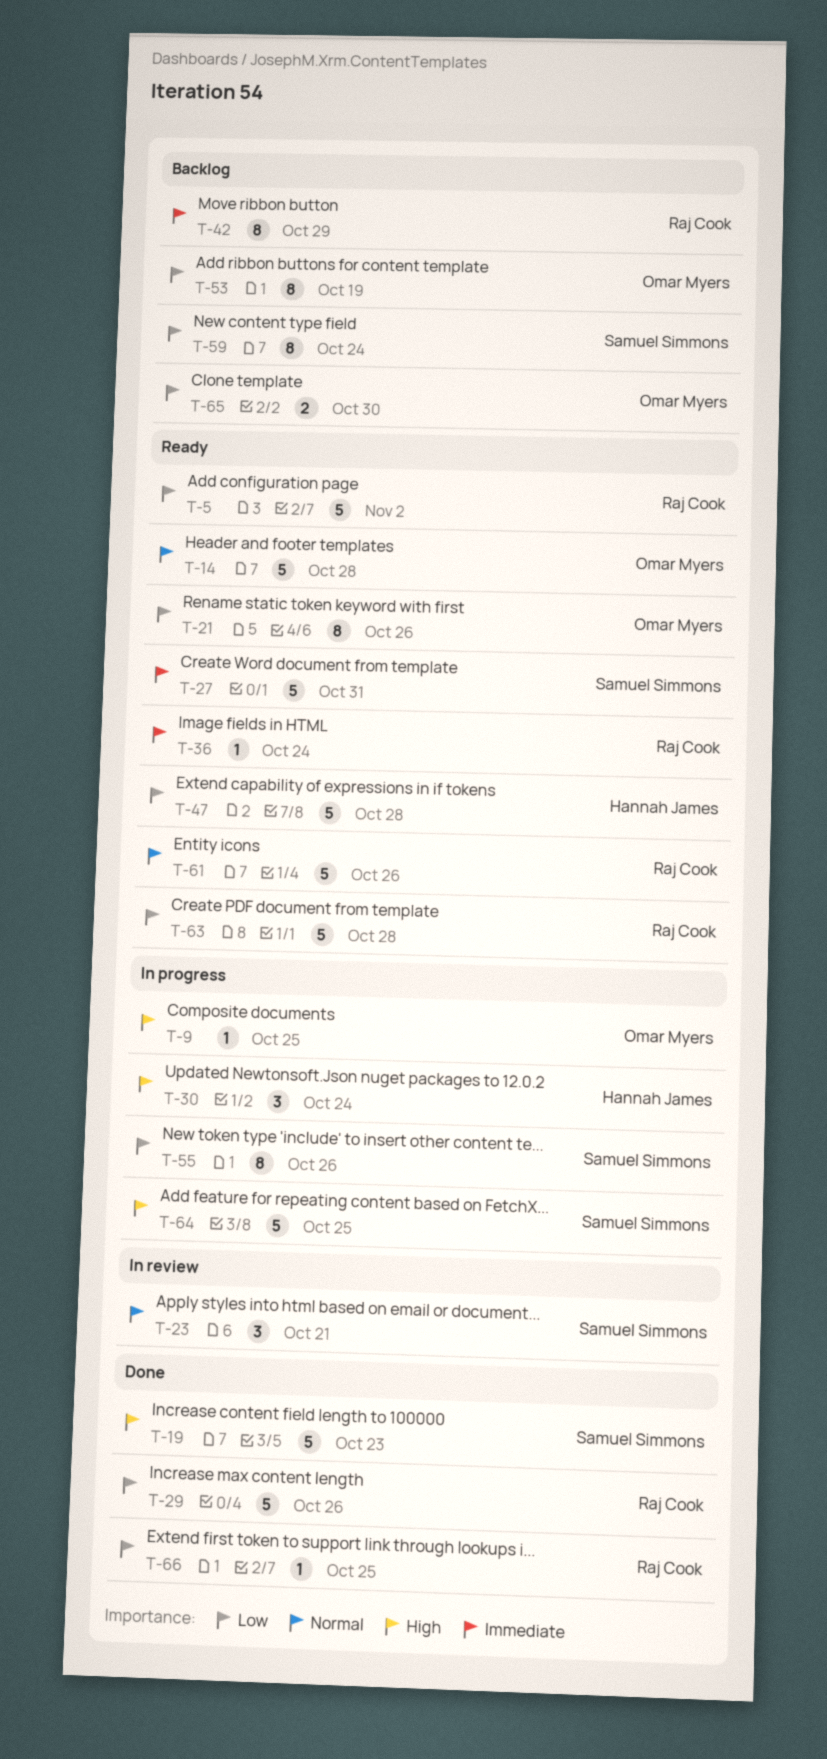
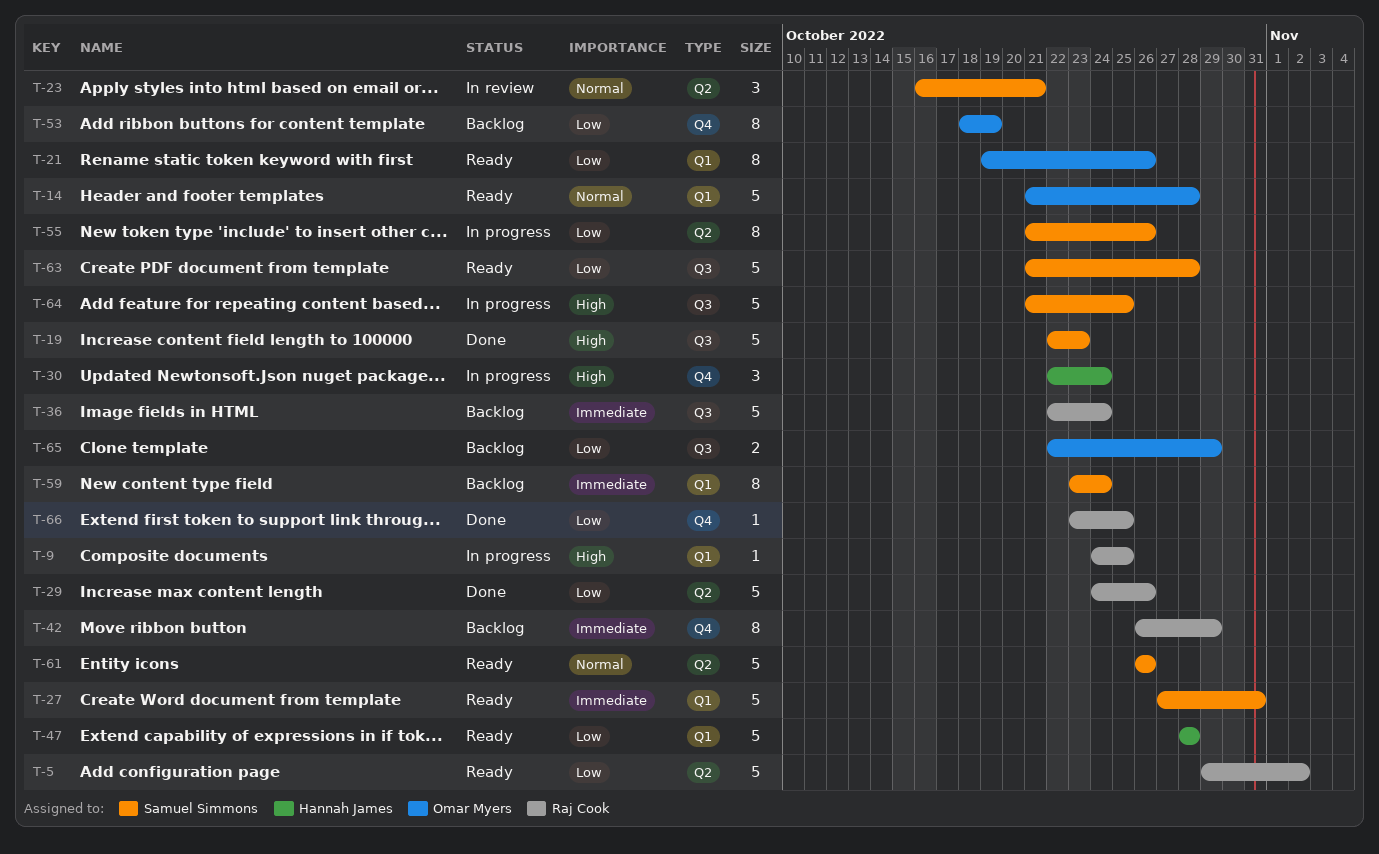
T-9, owner: Omar Myers -> Raj Cook
T-36, status: Ready -> Backlog
T-36, estimate: 1 -> 5
T-59, priority: Low -> Immediate
T-61, owner: Raj Cook -> Samuel Simmons
T-63, owner: Raj Cook -> Samuel Simmons
T-65, due: Oct 30 -> Oct 29

